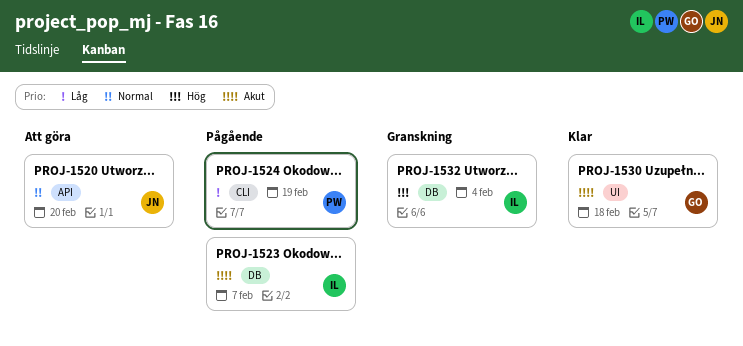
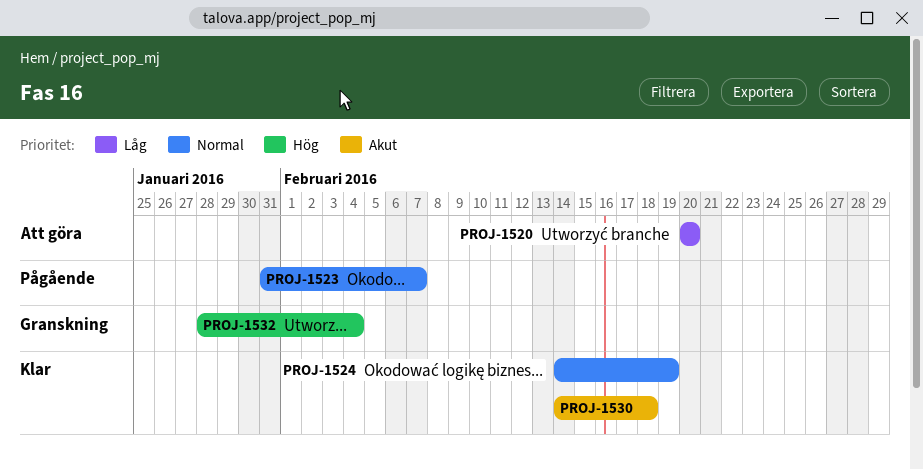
PROJ-1520, priority: Normal -> Låg
PROJ-1523, priority: Akut -> Normal
PROJ-1524, status: Pågående -> Klar
PROJ-1524, priority: Låg -> Normal

